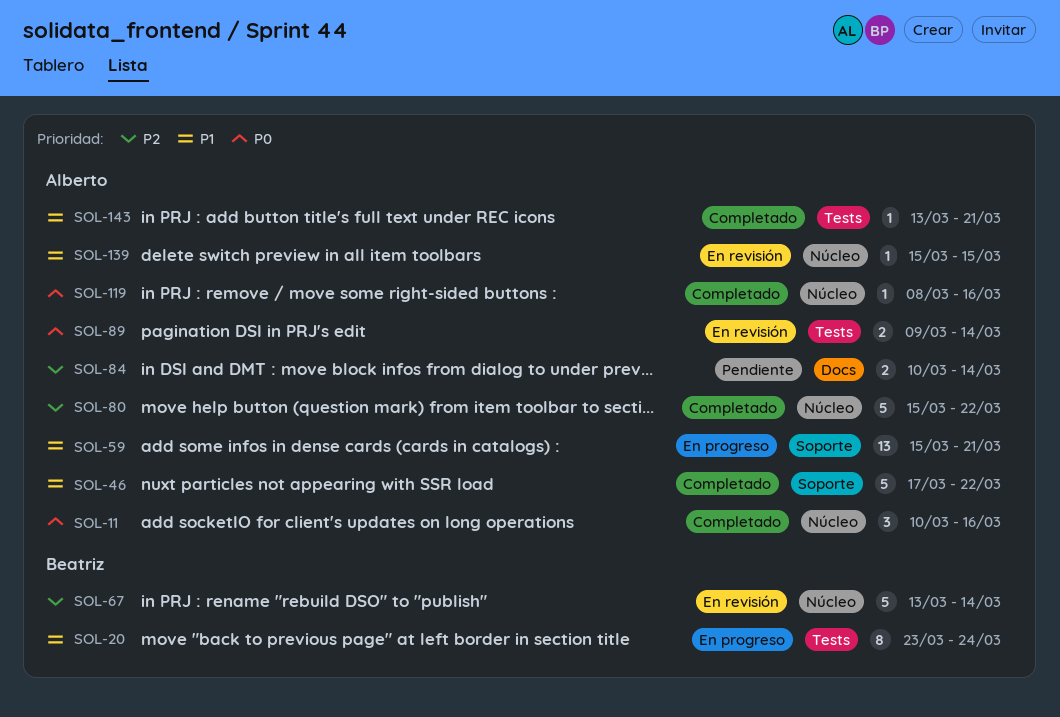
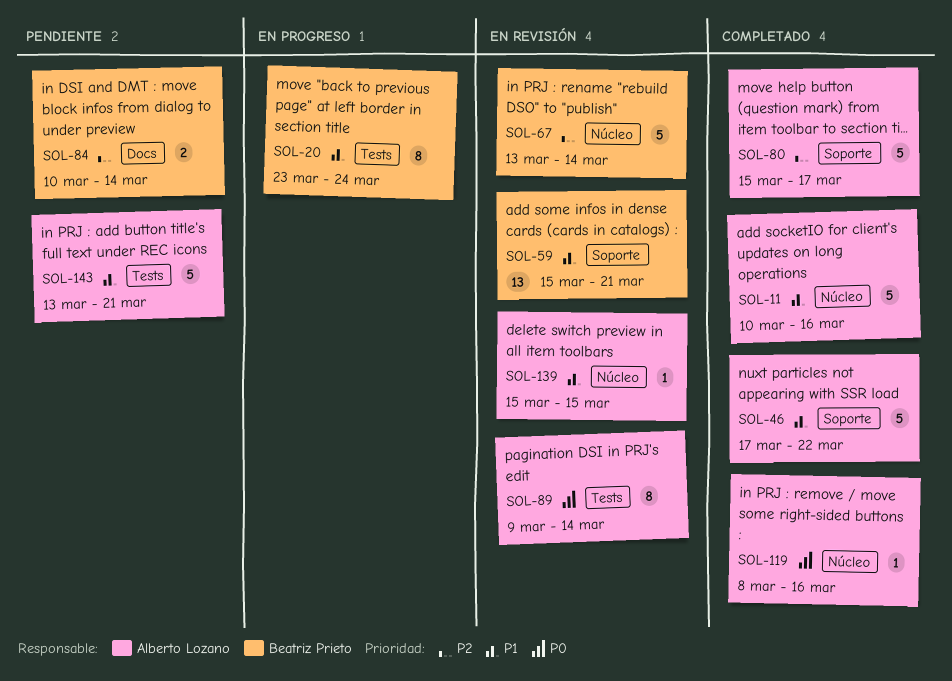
SOL-11, priority: P0 -> P1
SOL-11, estimate: 3 -> 5
SOL-59, status: En progreso -> En revisión
SOL-59, owner: Alberto Lozano -> Beatriz Prieto
SOL-80, label: Núcleo -> Soporte
SOL-80, due: Mar 22 -> Mar 17
SOL-84, owner: Alberto Lozano -> Beatriz Prieto
SOL-89, estimate: 2 -> 8
SOL-143, status: Completado -> Pendiente
SOL-143, estimate: 1 -> 5

